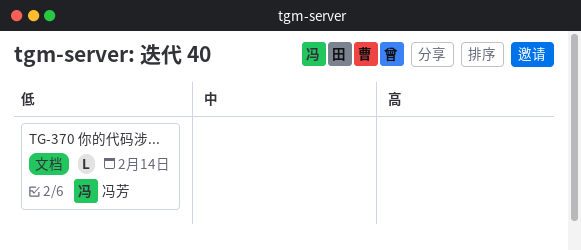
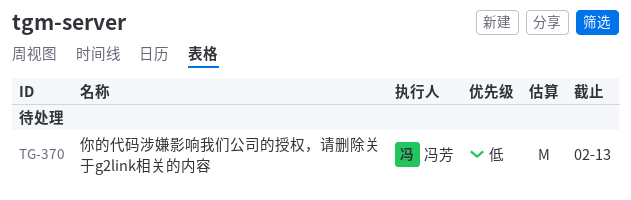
TG-370, estimate: L -> M
TG-370, due: Feb 14 -> Feb 13

